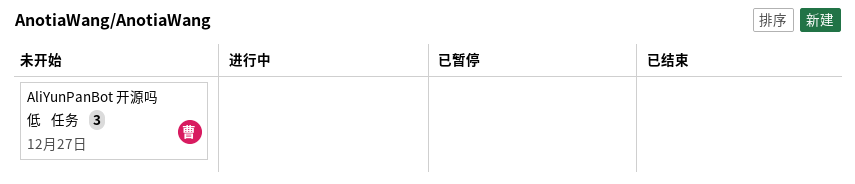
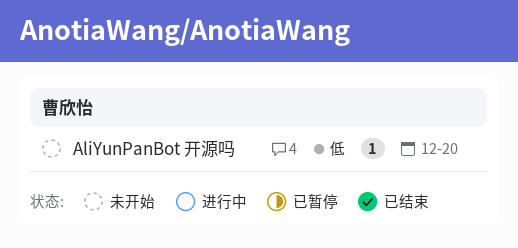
AliYunPanBot 开源吗, estimate: 3 -> 1
AliYunPanBot 开源吗, due: Dec 27 -> Dec 20

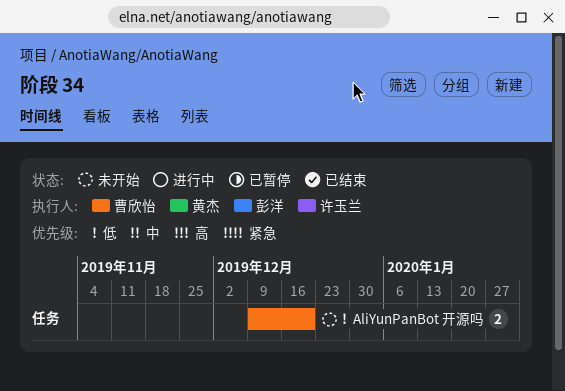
AliYunPanBot 开源吗, estimate: 1 -> 2

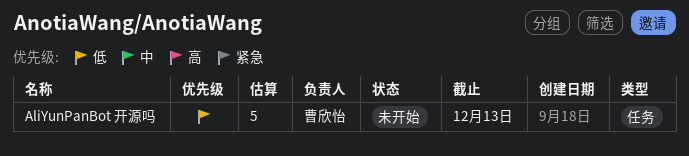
AliYunPanBot 开源吗, estimate: 2 -> 5
AliYunPanBot 开源吗, due: Dec 20 -> Dec 13

